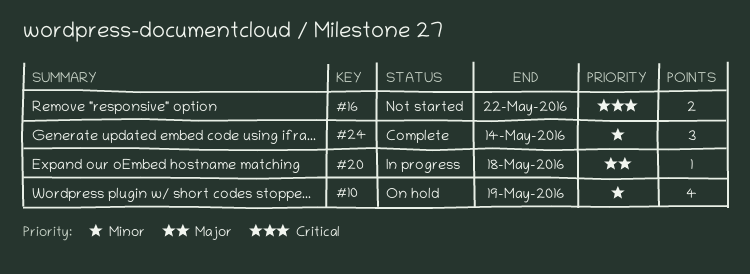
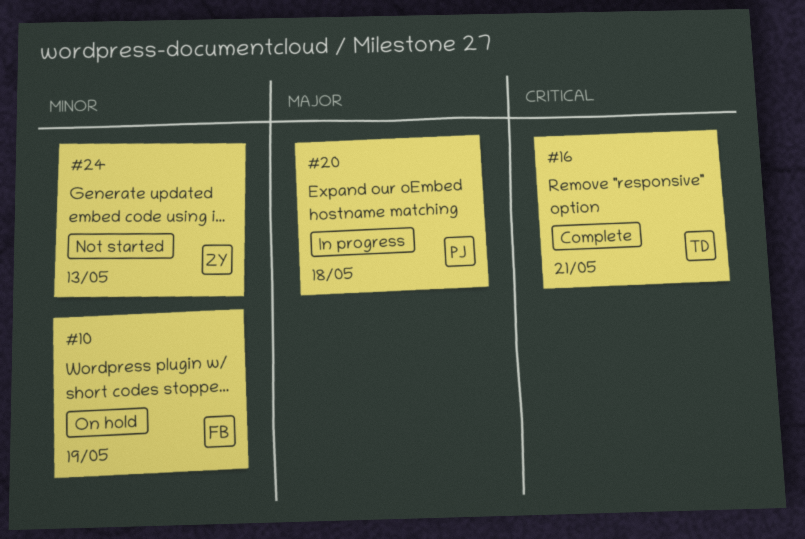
#16, status: Not started -> Complete
#16, due: May 22 -> May 21
#24, status: Complete -> Not started
#24, due: May 14 -> May 13

